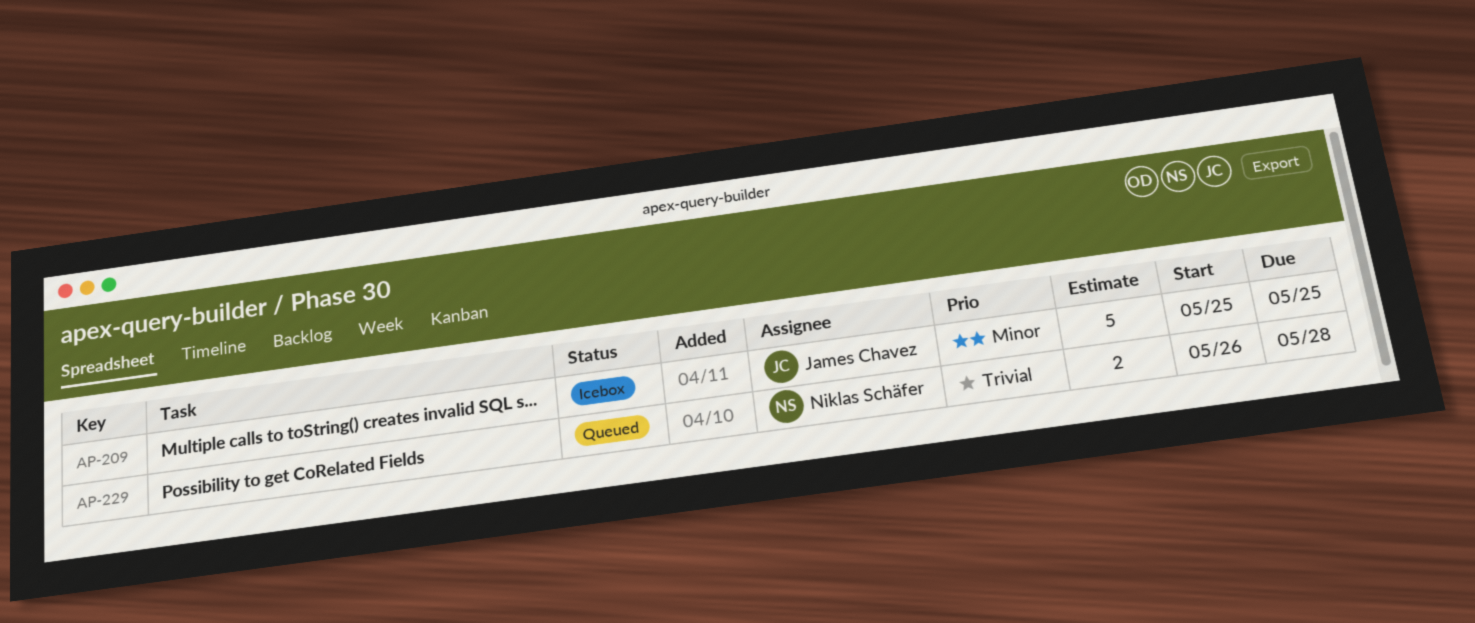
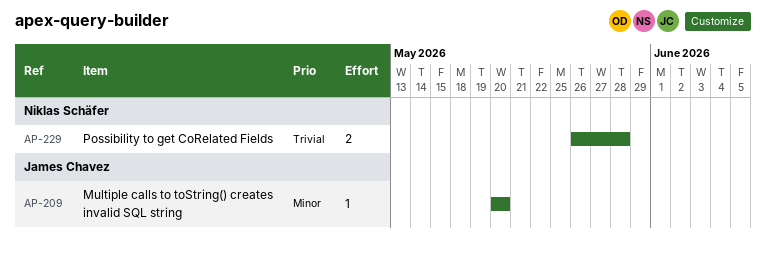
AP-209, estimate: 5 -> 1
AP-209, start: May 25 -> May 20
AP-209, due: May 25 -> May 20

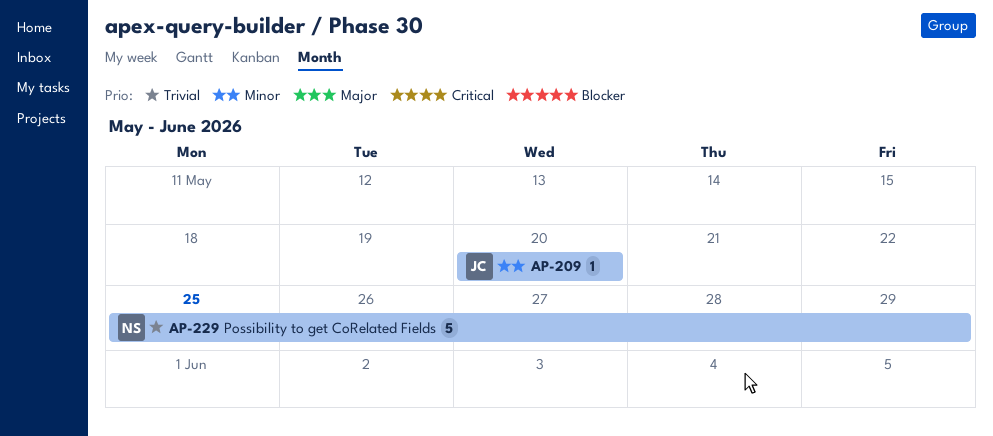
AP-229, estimate: 2 -> 5
AP-229, start: May 26 -> May 25
AP-229, due: May 28 -> May 29

